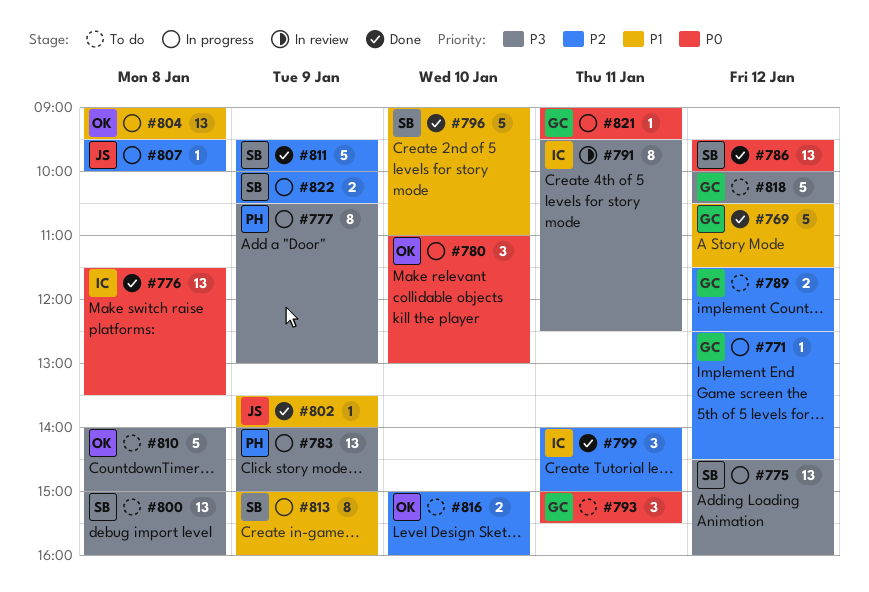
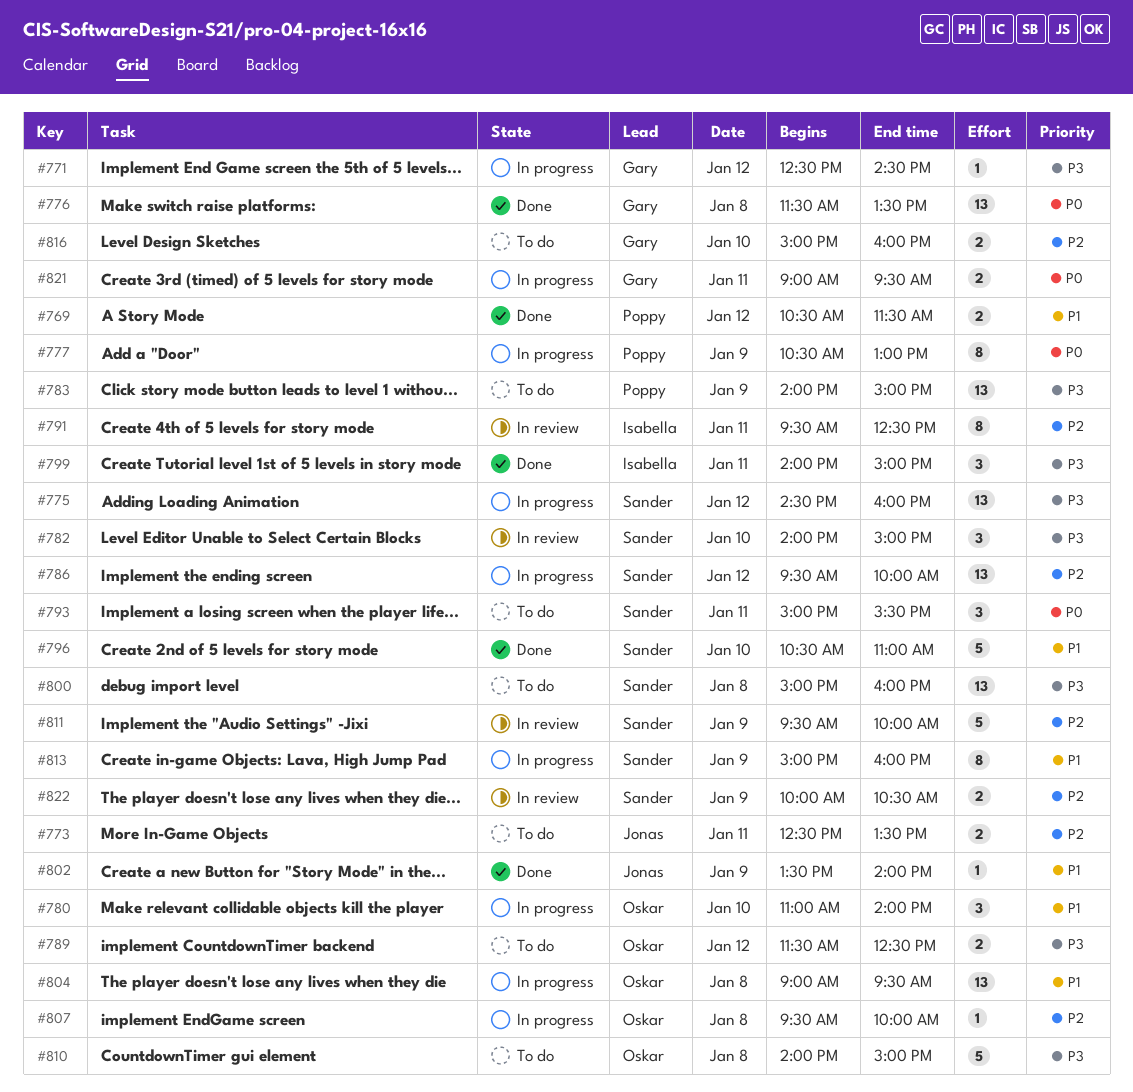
#769, owner: Gary -> Poppy
#769, estimate: 5 -> 2
#771, priority: P2 -> P3
#773: none -> present
#776, owner: Isabella -> Gary
#777, priority: P3 -> P0
#780, priority: P0 -> P1
#780, ends: 13:00 -> 14:00
#782: none -> present
#783, status: In progress -> To do
#786, status: Done -> In progress
#786, priority: P0 -> P2
#789, owner: Gary -> Oskar
#789, priority: P2 -> P3
#791, priority: P3 -> P2
#793, owner: Gary -> Sander
#796, begins: 09:00 -> 10:30
#799, priority: P2 -> P3
#807, owner: Jonas -> Oskar
#811, status: Done -> In review
#816, owner: Oskar -> Gary
#818: present -> none
#821, estimate: 1 -> 2
#822, status: In progress -> In review

